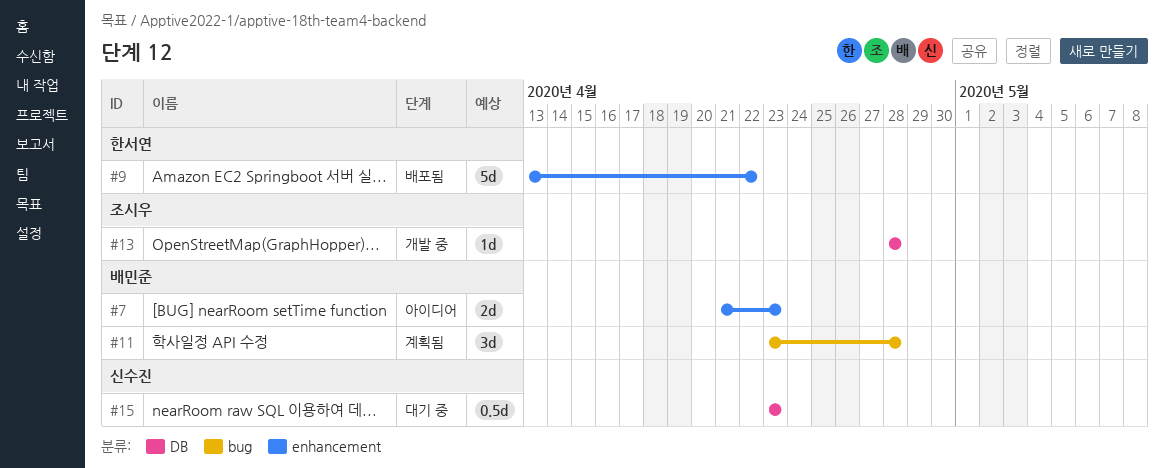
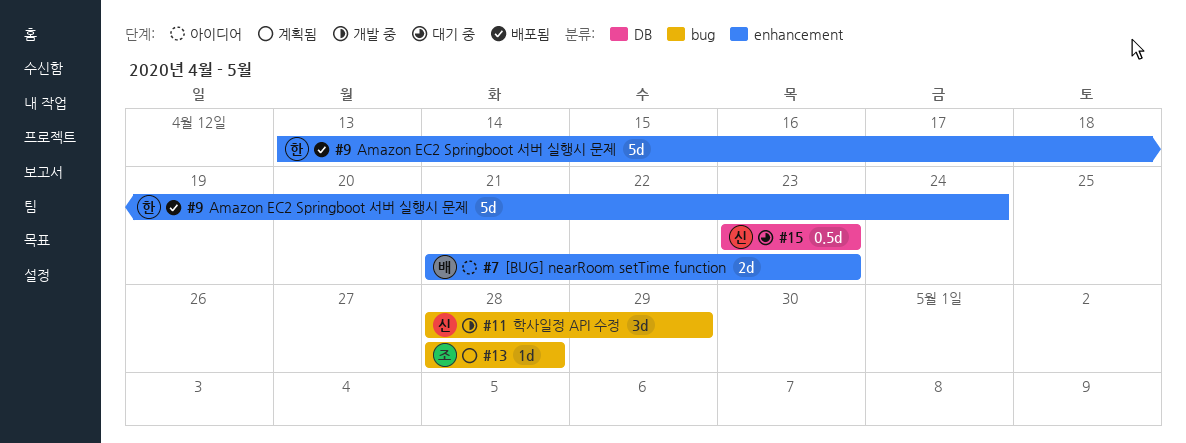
#9, due: Apr 22 -> Apr 24
#11, status: 계획됨 -> 개발 중
#11, owner: 배민준 -> 신수진
#11, start: Apr 23 -> Apr 28
#11, due: Apr 28 -> Apr 29
#13, status: 개발 중 -> 계획됨
#13, label: DB -> bug

